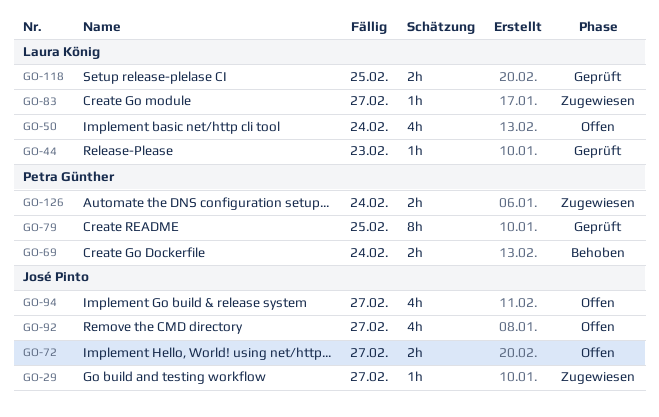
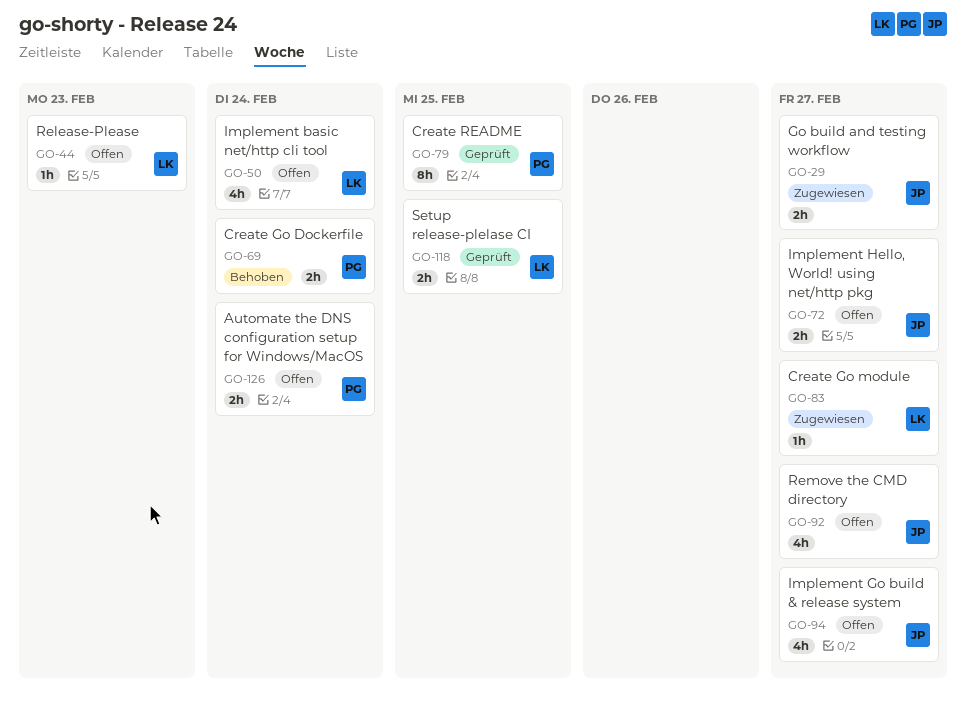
GO-29, estimate: 1h -> 2h
GO-44, status: Geprüft -> Offen
GO-126, status: Zugewiesen -> Offen

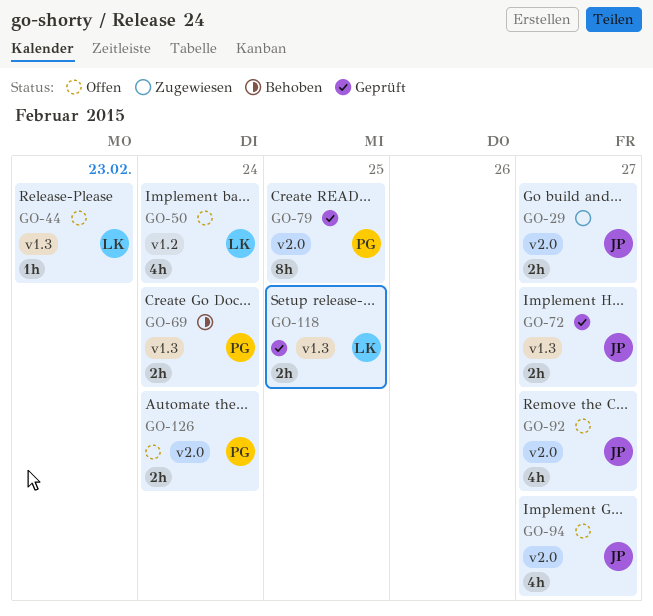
GO-72, status: Offen -> Geprüft
GO-83: present -> none

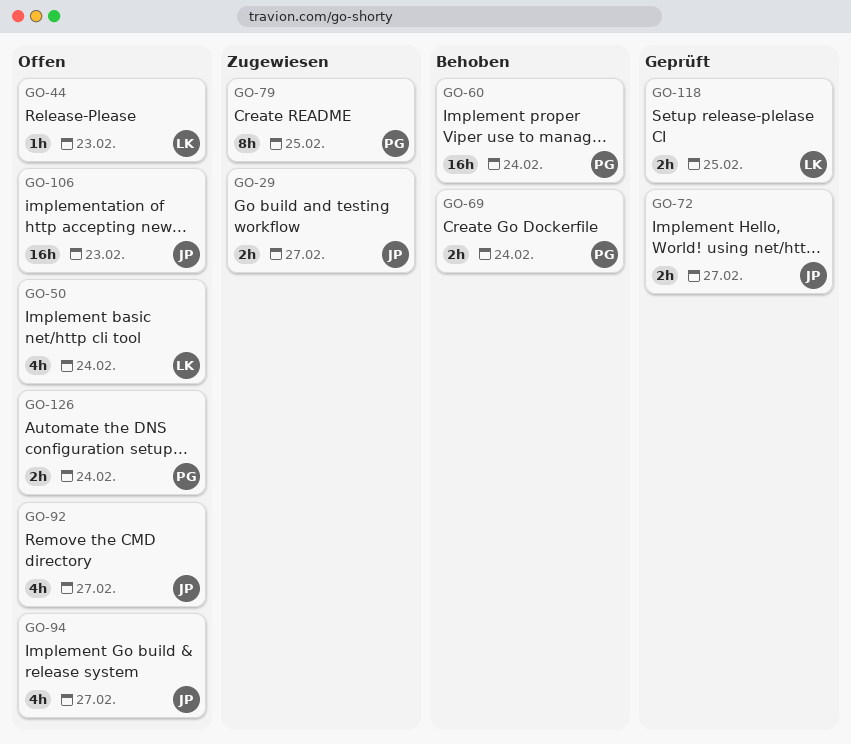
GO-60: none -> present
GO-79, status: Geprüft -> Zugewiesen
GO-106: none -> present

